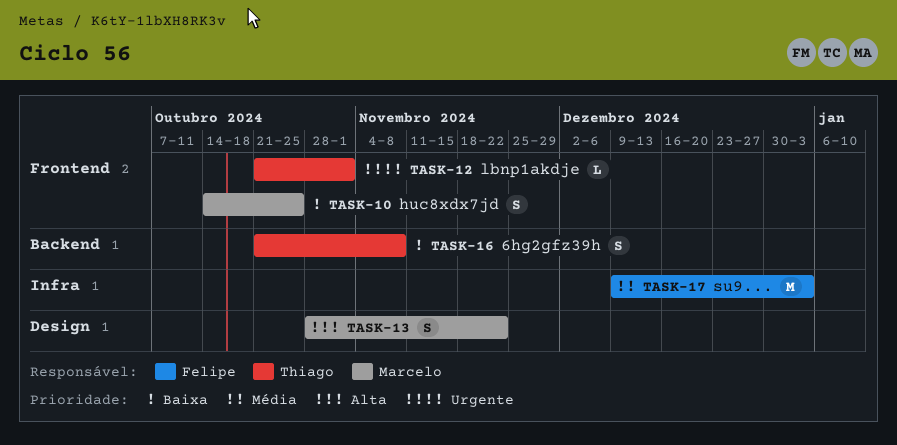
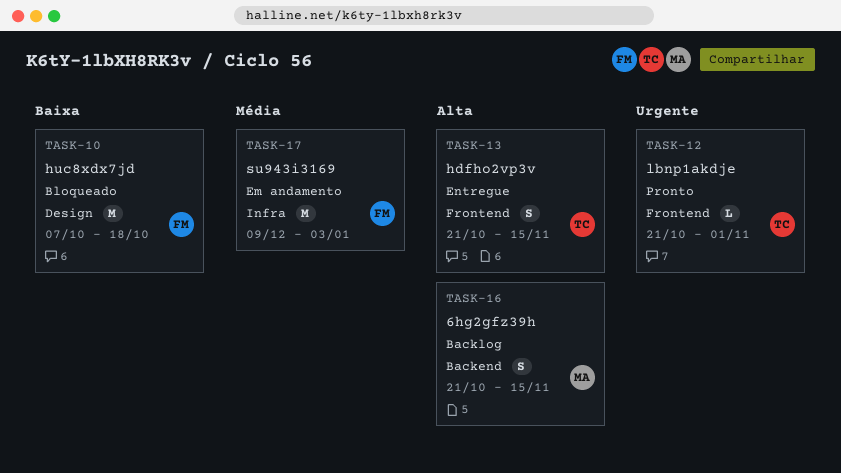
TASK-10, owner: Marcelo -> Felipe
TASK-10, label: Frontend -> Design
TASK-10, estimate: S -> M
TASK-10, start: Oct 14 -> Oct 7
TASK-10, due: Oct 25 -> Oct 18
TASK-13, owner: Marcelo -> Thiago
TASK-13, label: Design -> Frontend
TASK-13, start: Oct 28 -> Oct 21
TASK-13, due: Nov 22 -> Nov 15
TASK-16, owner: Thiago -> Marcelo
TASK-16, priority: Baixa -> Alta
TASK-16, due: Nov 8 -> Nov 15

